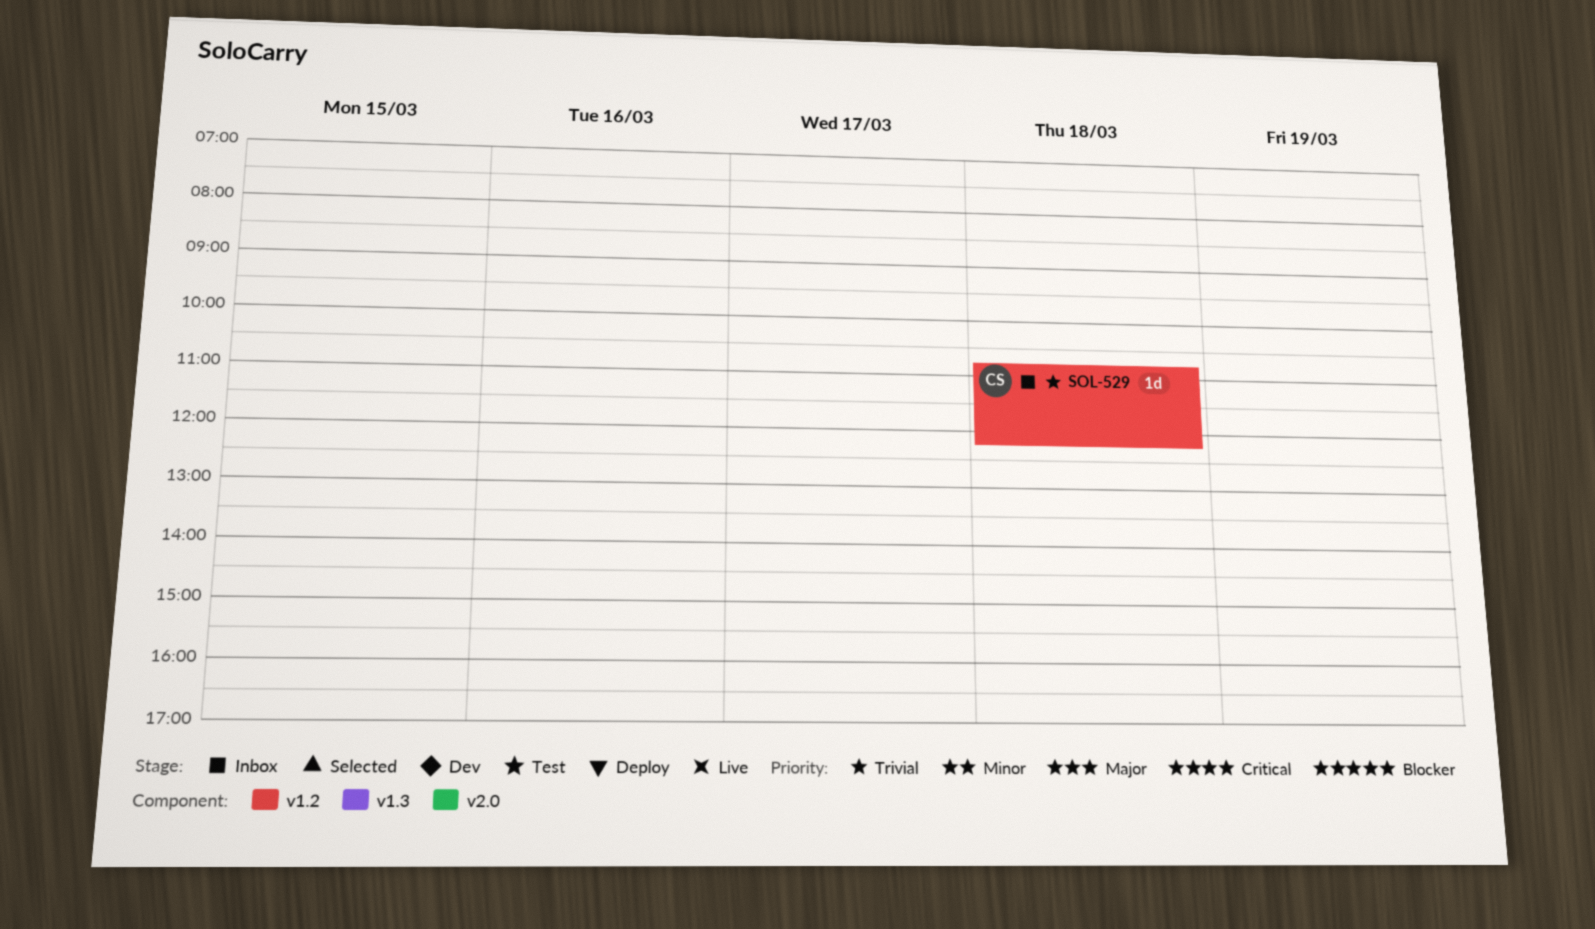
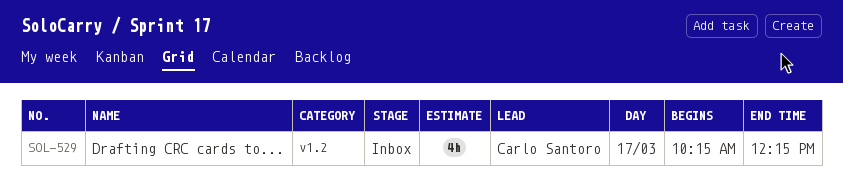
SOL-529, estimate: 1d -> 4h
SOL-529, day: Mar 18 -> Mar 17
SOL-529, begins: 10:45 -> 10:15

